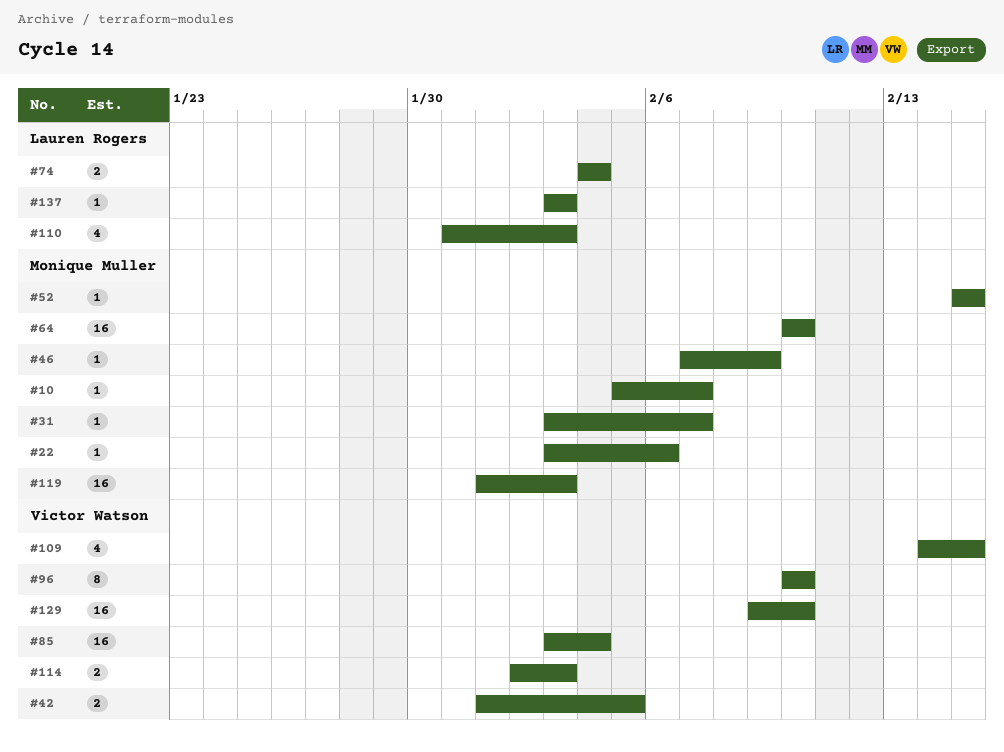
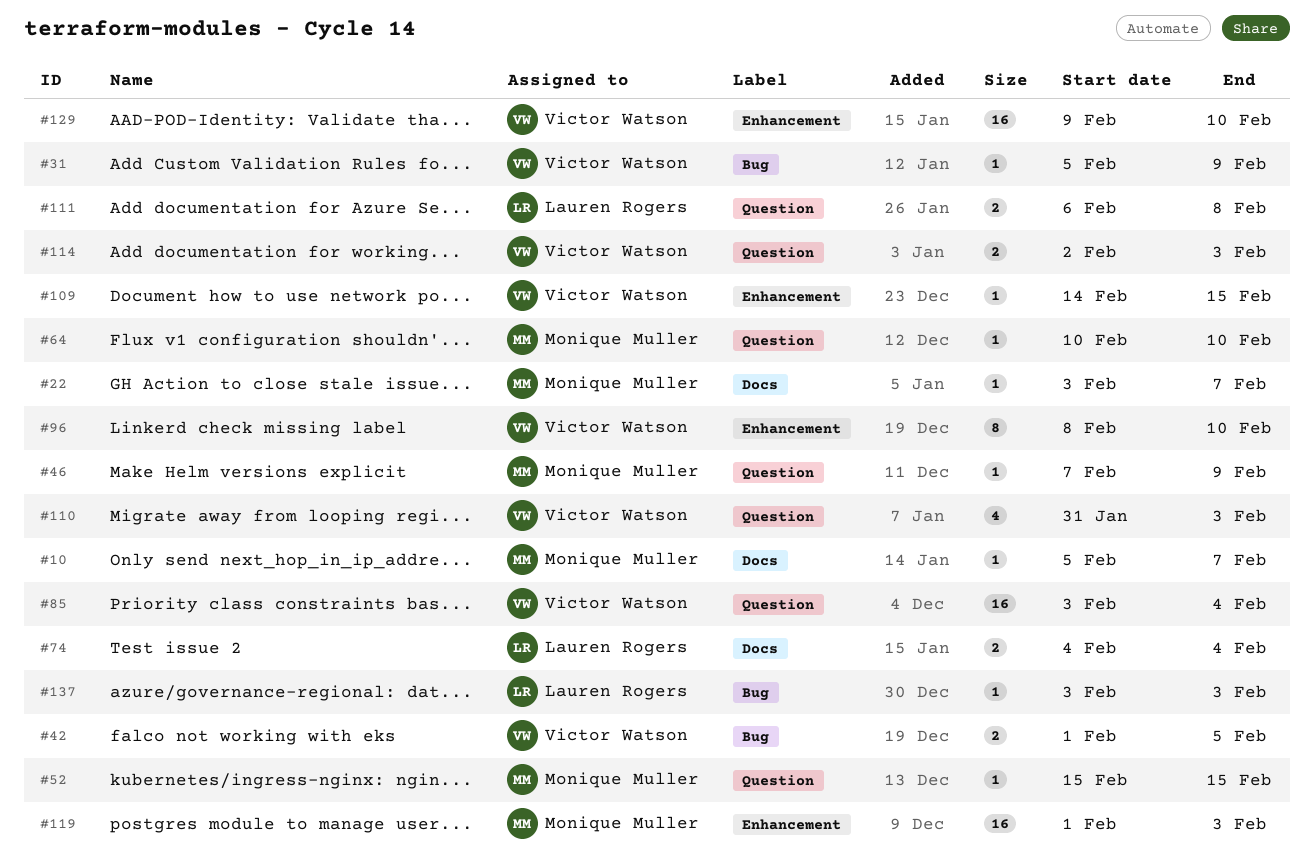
#22, due: Feb 6 -> Feb 7
#31, owner: Monique Muller -> Victor Watson
#31, start: Feb 3 -> Feb 5
#31, due: Feb 7 -> Feb 9
#64, estimate: 16 -> 1
#96, start: Feb 10 -> Feb 8
#109, estimate: 4 -> 1
#110, owner: Lauren Rogers -> Victor Watson
#111: none -> present

